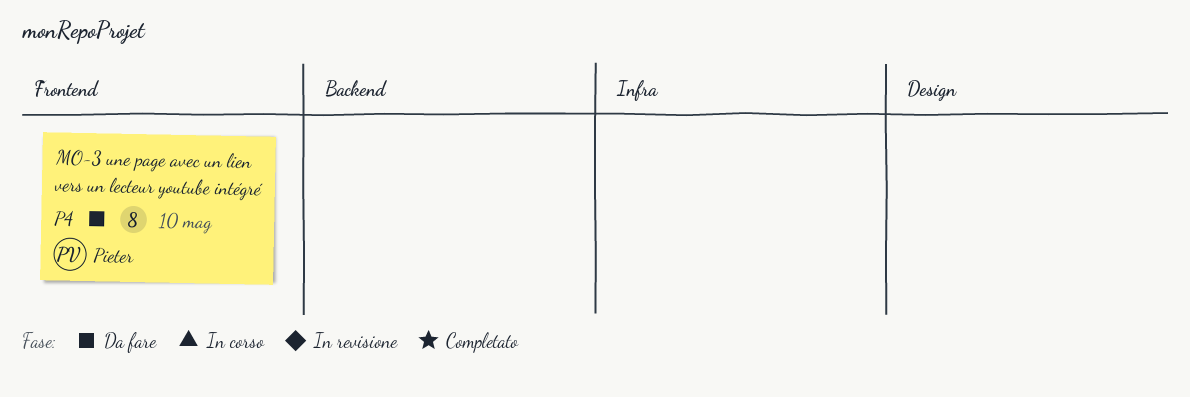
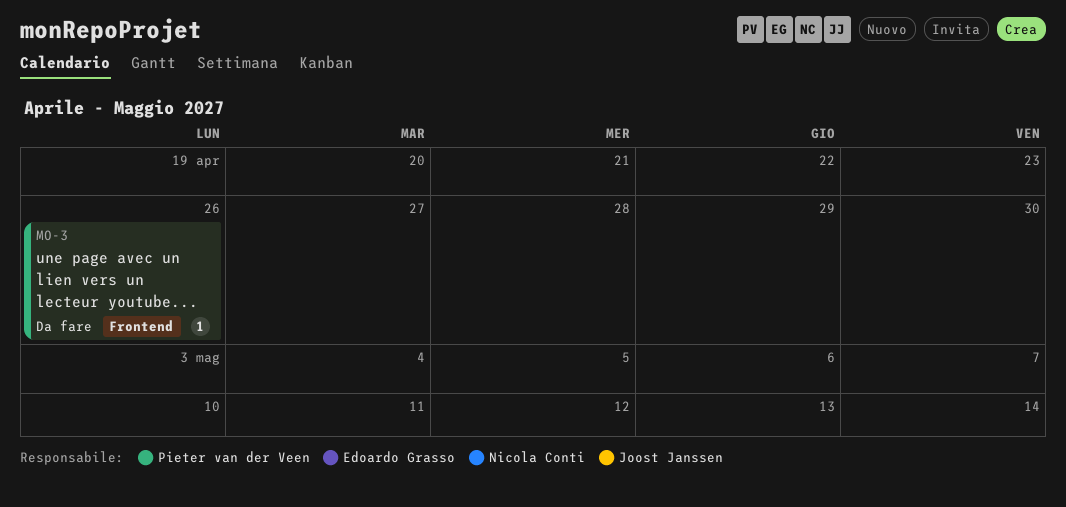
MO-3, estimate: 8 -> 1
MO-3, due: May 10 -> Apr 26

